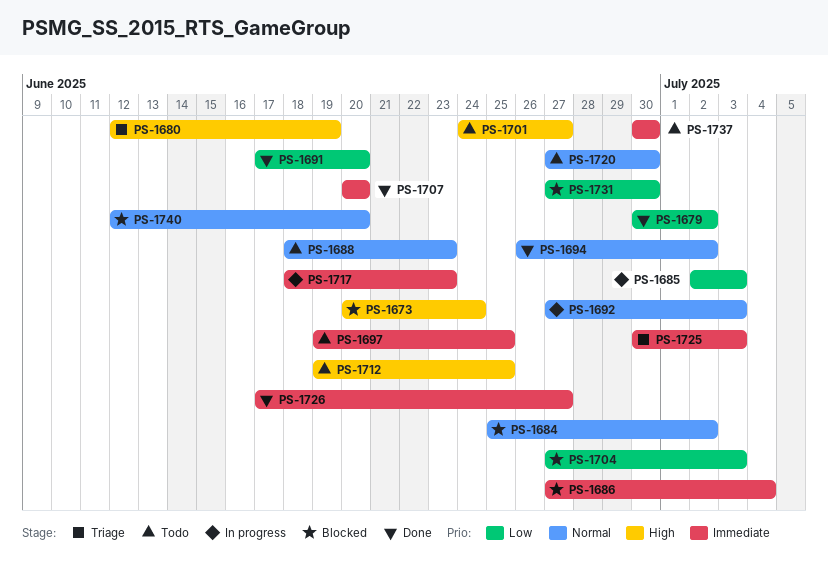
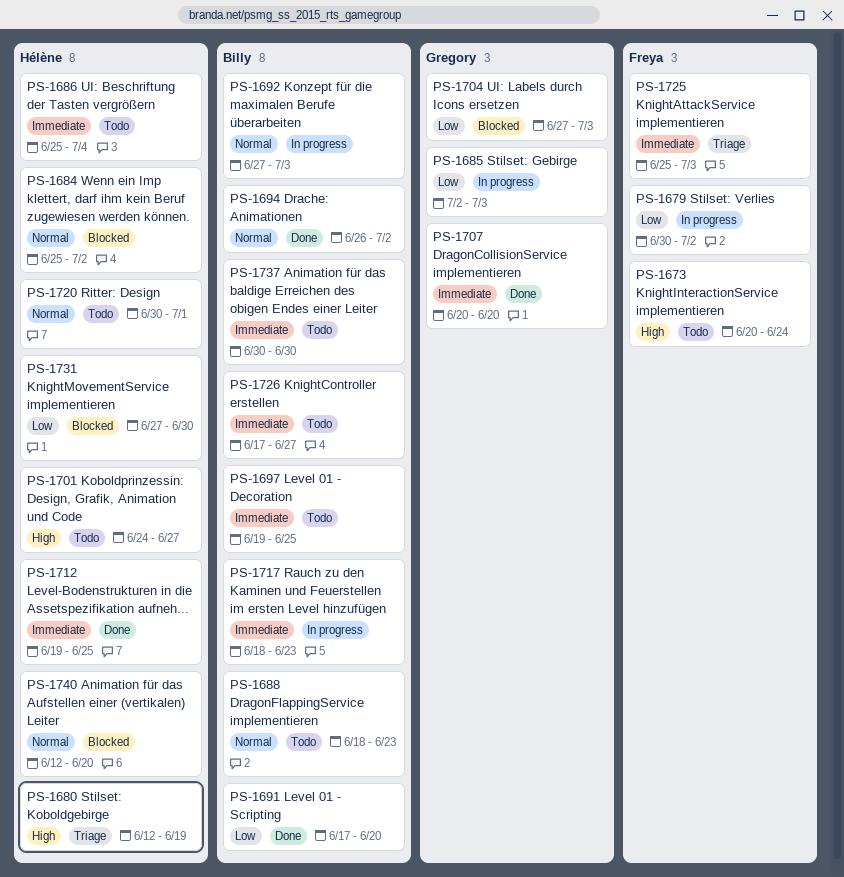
PS-1673, status: Blocked -> Todo
PS-1679, status: Done -> In progress
PS-1686, status: Blocked -> Todo
PS-1686, start: Jun 27 -> Jun 25
PS-1712, status: Todo -> Done
PS-1712, priority: High -> Immediate
PS-1720, start: Jun 27 -> Jun 30
PS-1720, due: Jun 30 -> Jul 1
PS-1725, start: Jun 30 -> Jun 25
PS-1726, status: Done -> Todo

